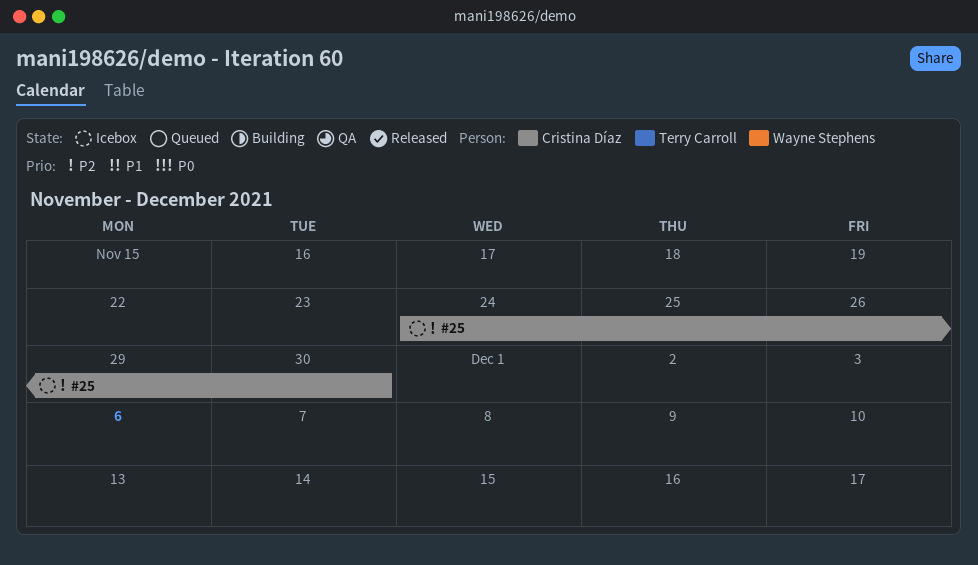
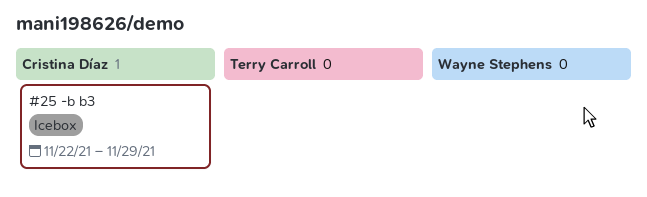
#25, start: Nov 24 -> Nov 22
#25, due: Nov 30 -> Nov 29

